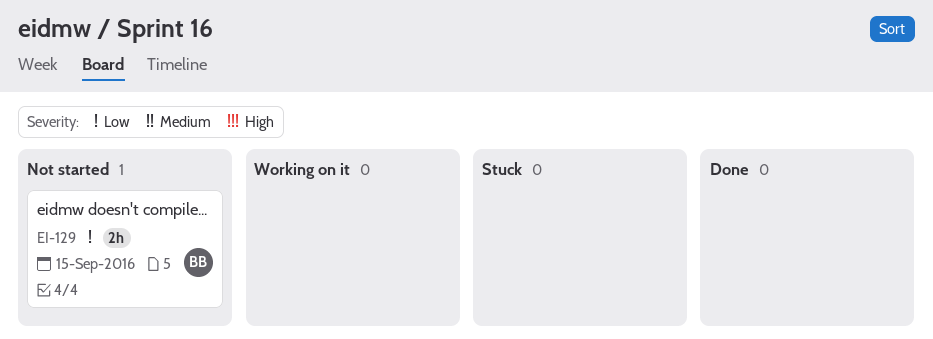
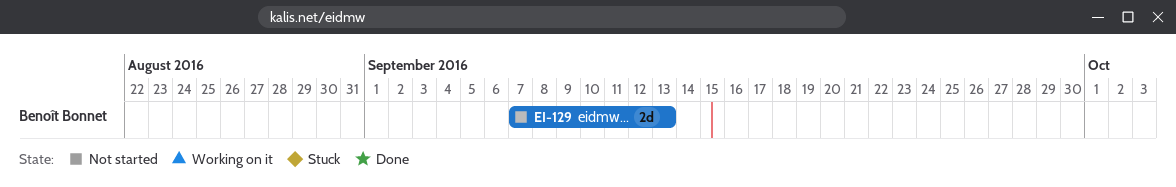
EI-129, estimate: 2h -> 2d
EI-129, due: Sep 15 -> Sep 13

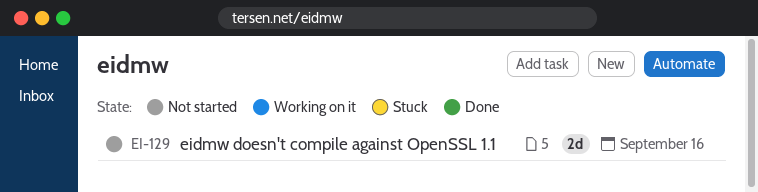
EI-129, due: Sep 13 -> Sep 16

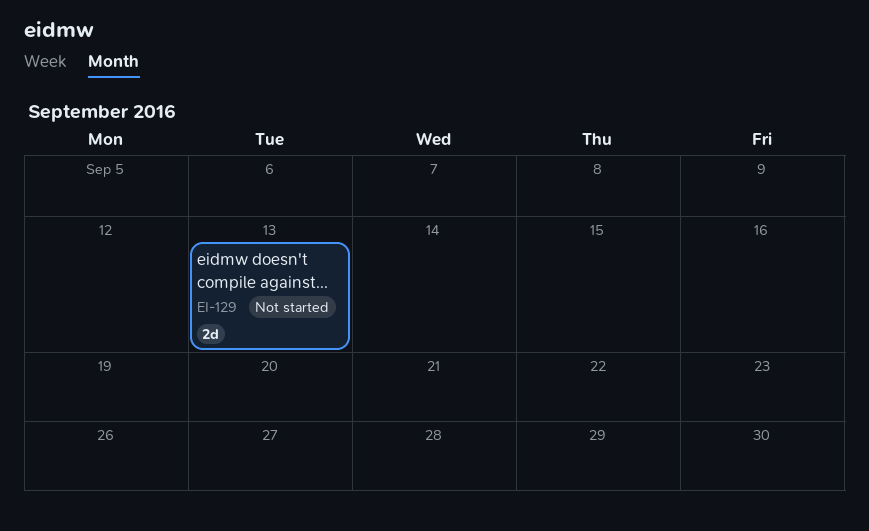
EI-129, due: Sep 16 -> Sep 13

